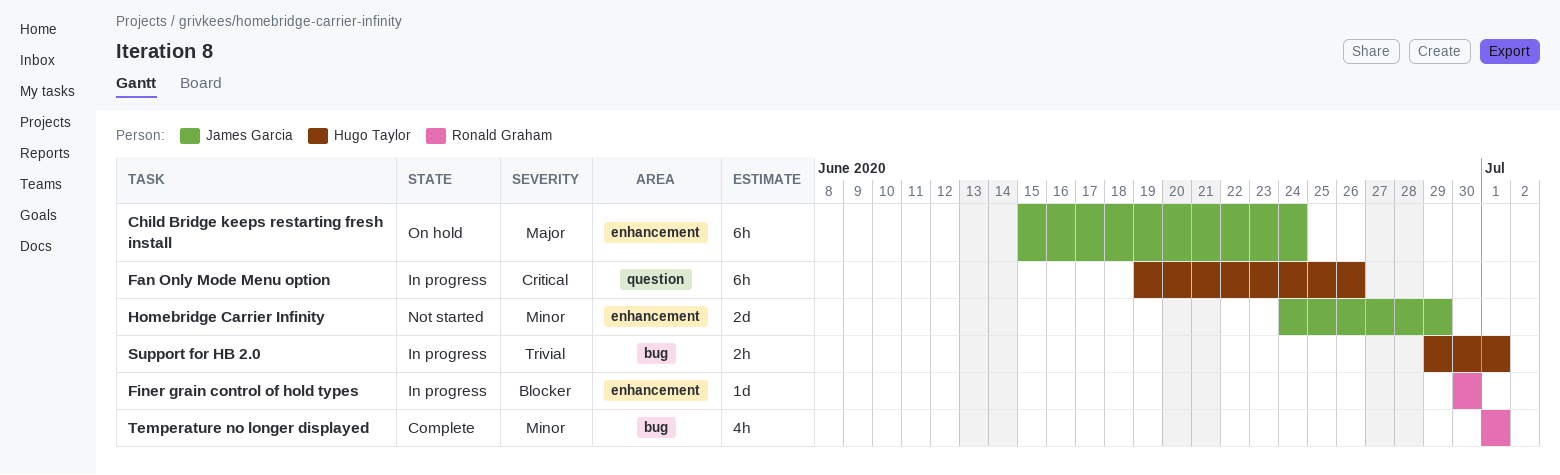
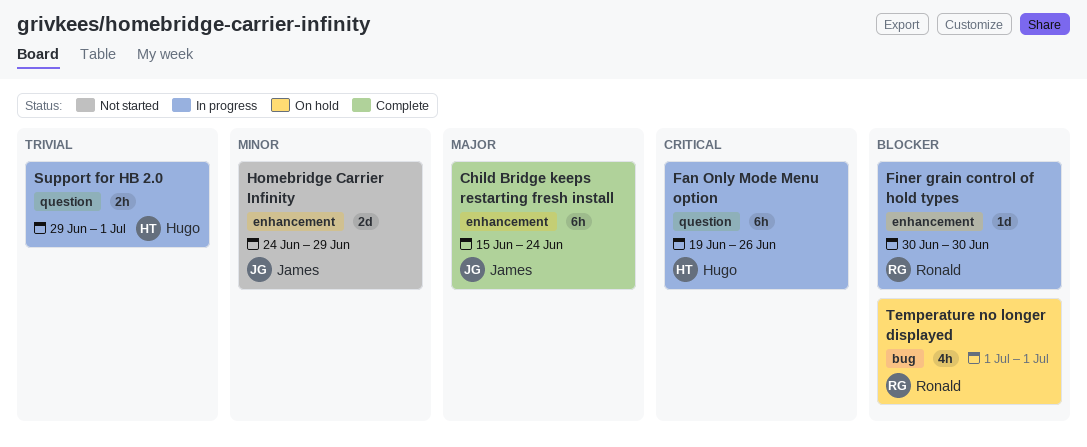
Child Bridge keeps restarting fresh install, status: On hold -> Complete
Support for HB 2.0, label: bug -> question
Temperature no longer displayed, status: Complete -> On hold
Temperature no longer displayed, priority: Minor -> Blocker

